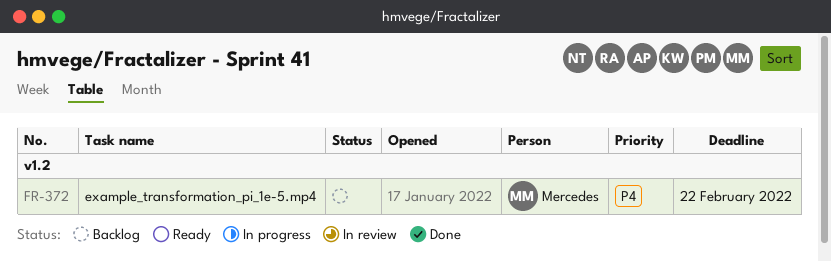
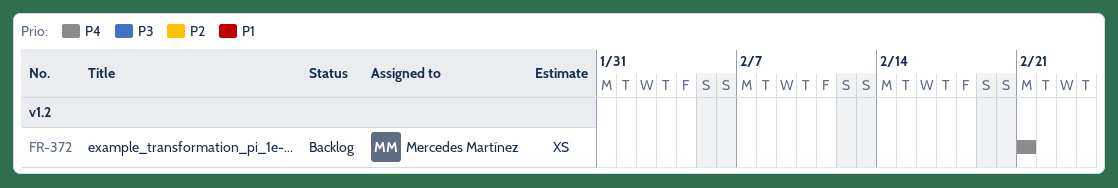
FR-372, due: Feb 22 -> Feb 21

